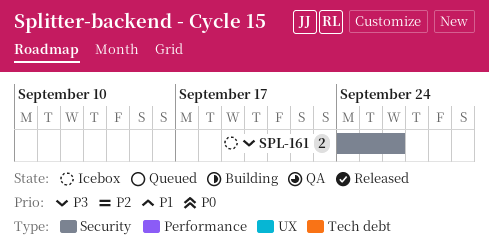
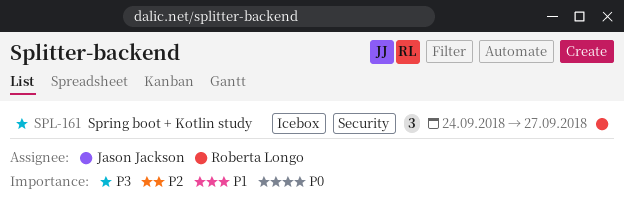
SPL-161, estimate: 2 -> 3
SPL-161, due: Sep 26 -> Sep 27

